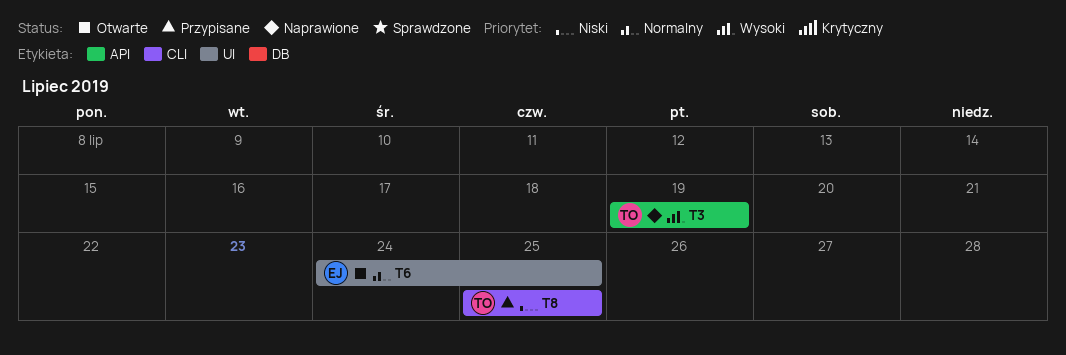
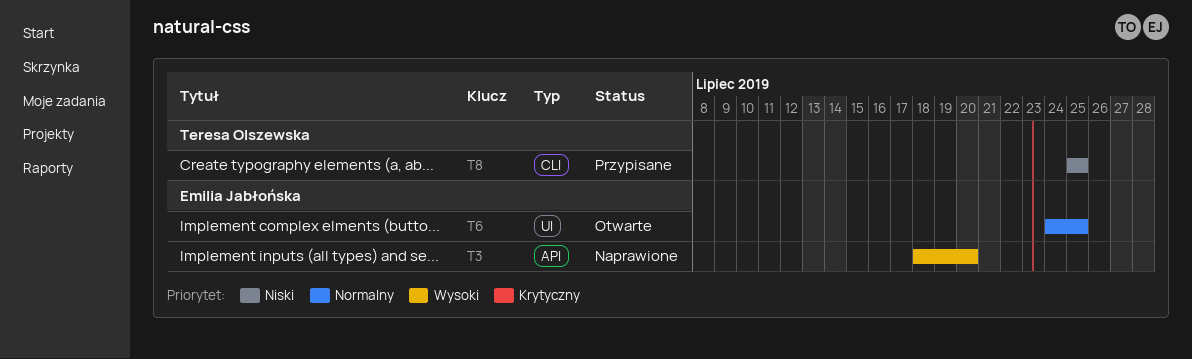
T3, owner: Teresa Olszewska -> Emilia Jabłońska
T3, start: Jul 19 -> Jul 18
T3, due: Jul 19 -> Jul 20

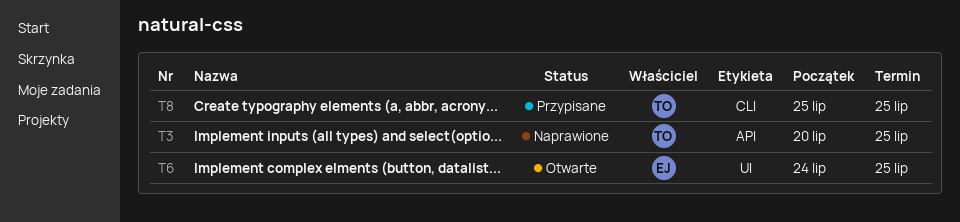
T3, owner: Emilia Jabłońska -> Teresa Olszewska
T3, start: Jul 18 -> Jul 20
T3, due: Jul 20 -> Jul 25

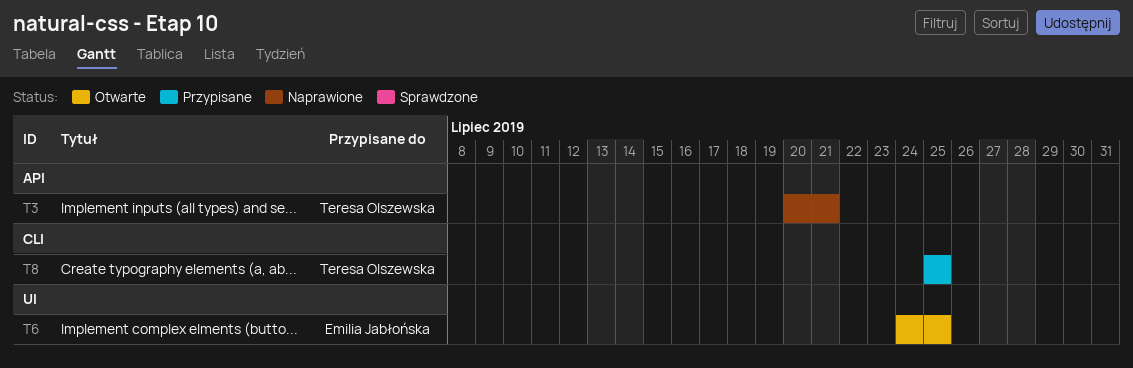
T3, due: Jul 25 -> Jul 21

